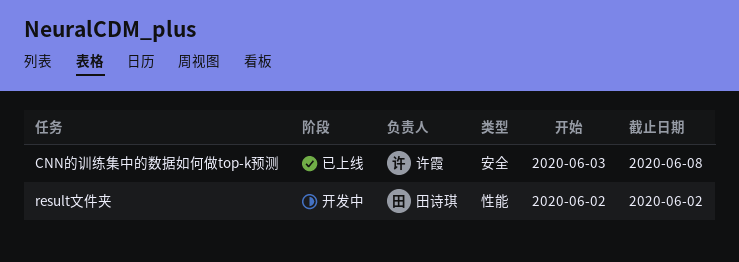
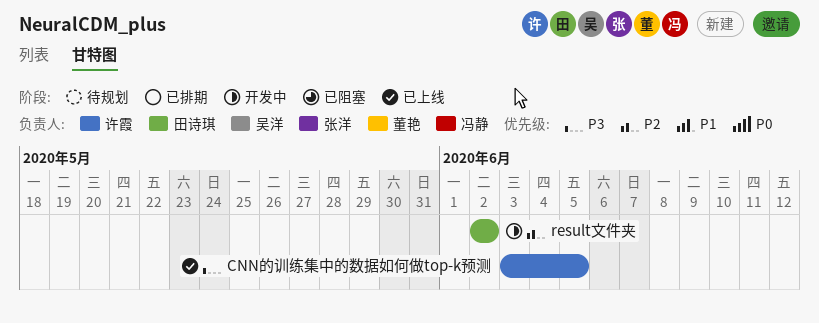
CNN的训练集中的数据如何做top-k预测, due: Jun 8 -> Jun 5

